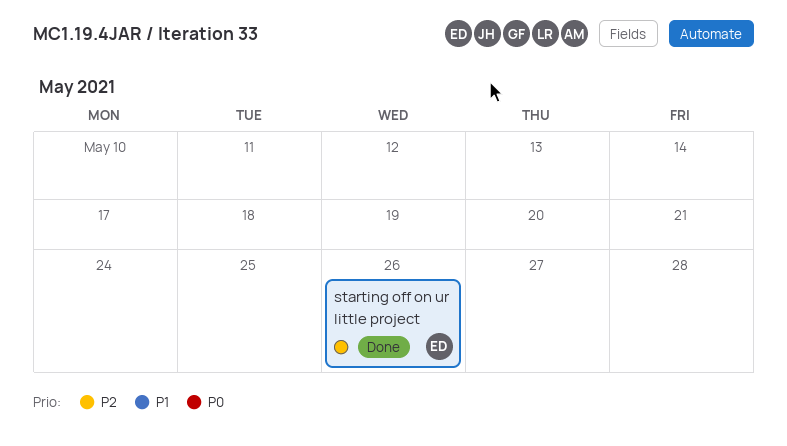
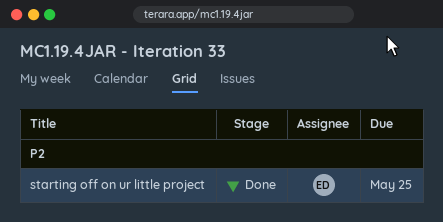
starting off on ur little project, due: May 26 -> May 25

